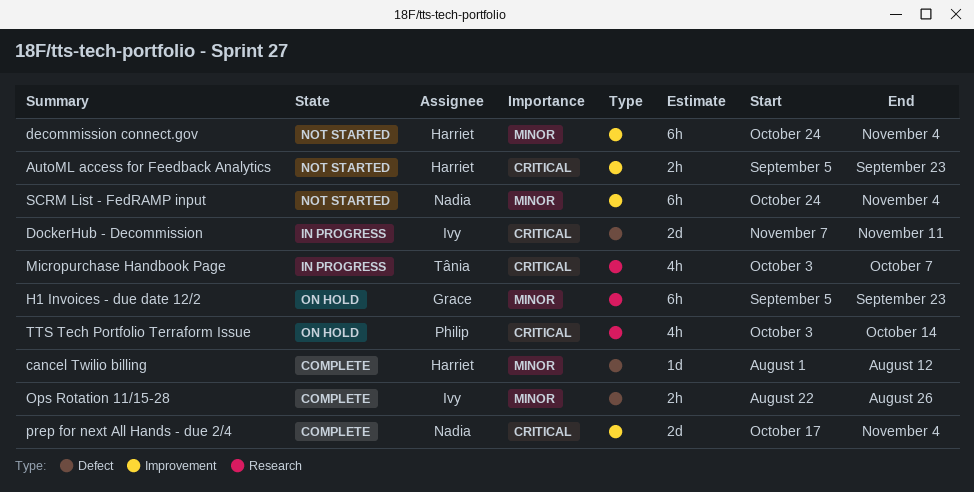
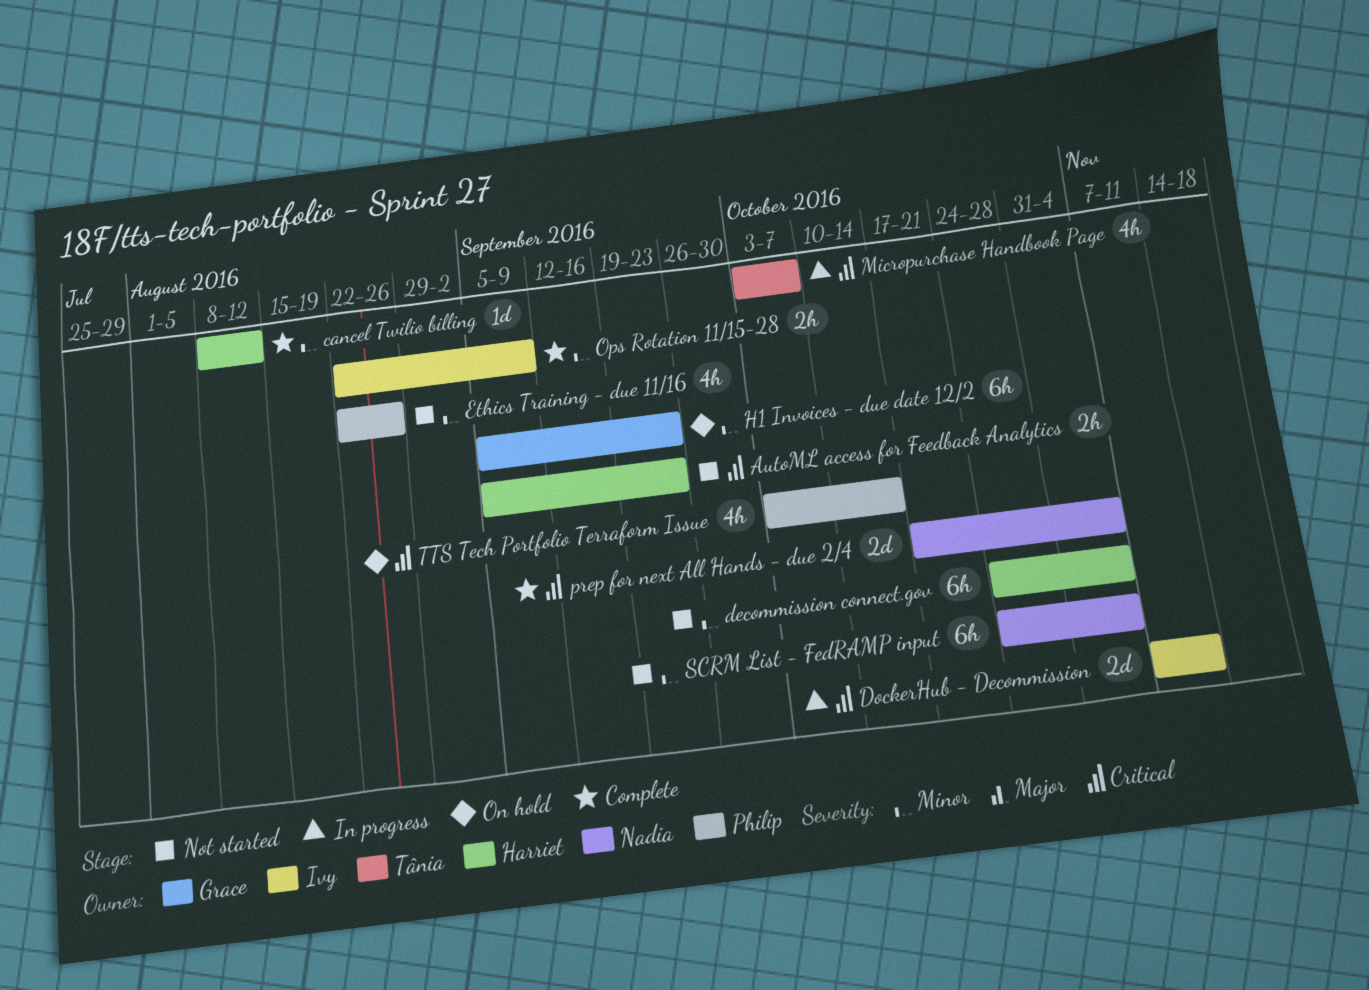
cancel Twilio billing, start: Aug 1 -> Aug 8
Ethics Training - due 11/16: none -> present
Ops Rotation 11/15-28, due: Aug 26 -> Sep 9

